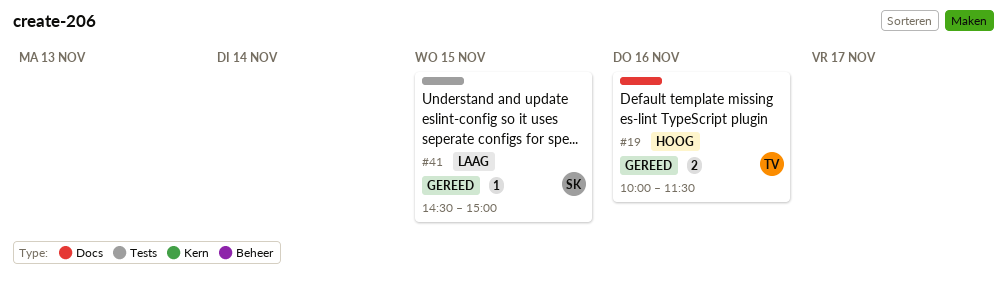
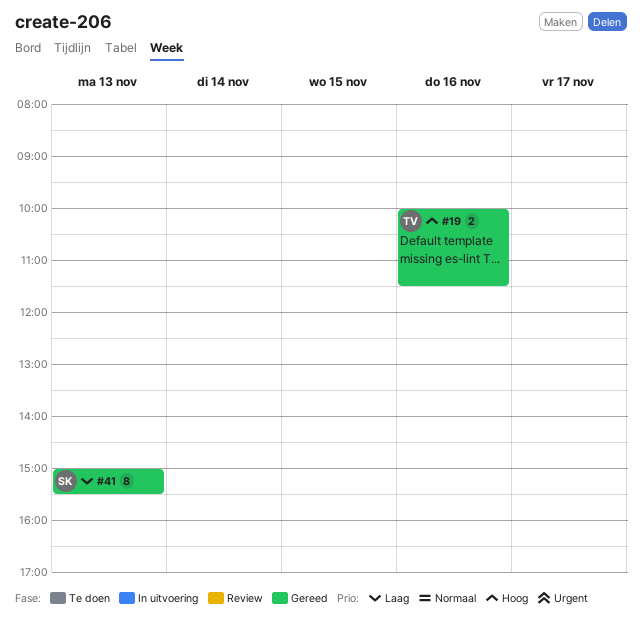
#41, estimate: 1 -> 8
#41, day: Nov 15 -> Nov 13
#41, begins: 14:30 -> 15:00
#41, ends: 15:00 -> 15:30

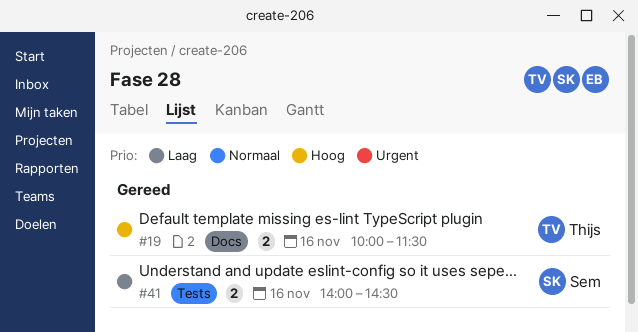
#41, estimate: 8 -> 2
#41, day: Nov 13 -> Nov 16
#41, begins: 15:00 -> 14:00
#41, ends: 15:30 -> 14:30

